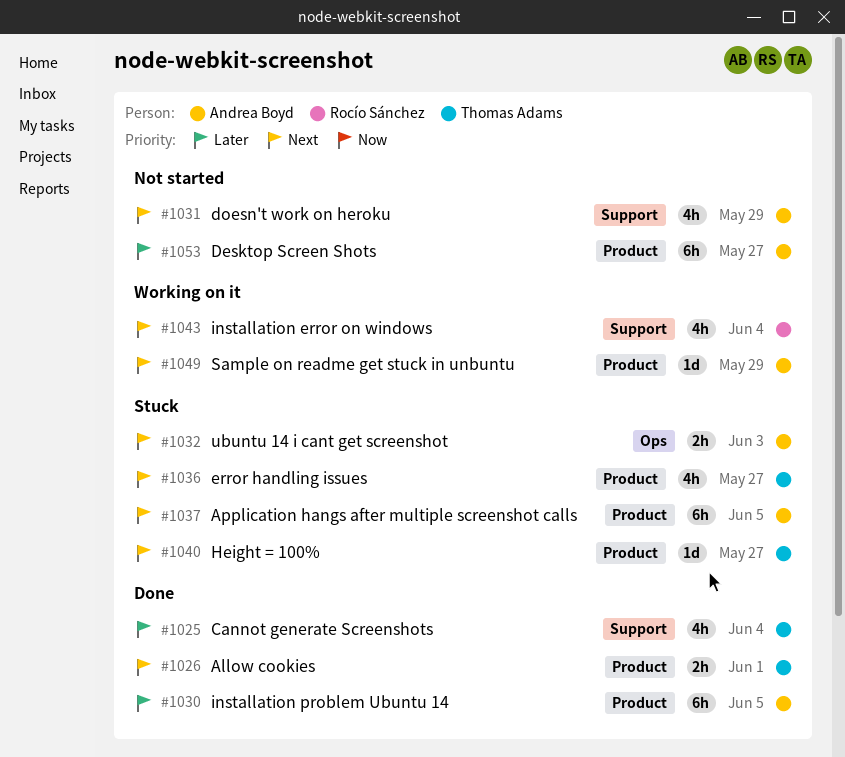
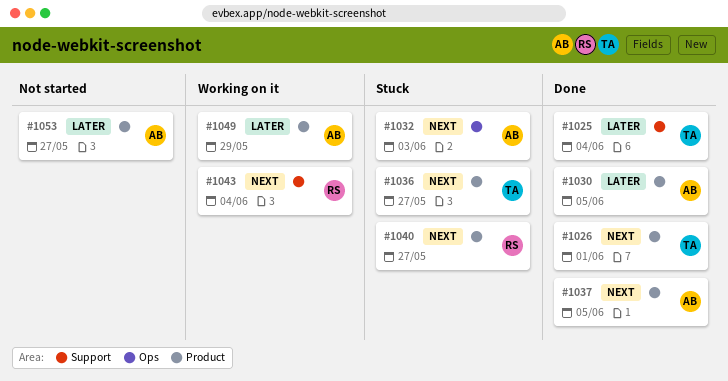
#1031: present -> none
#1037, status: Stuck -> Done
#1040, owner: Thomas Adams -> Rocío Sánchez
#1049, priority: Next -> Later

